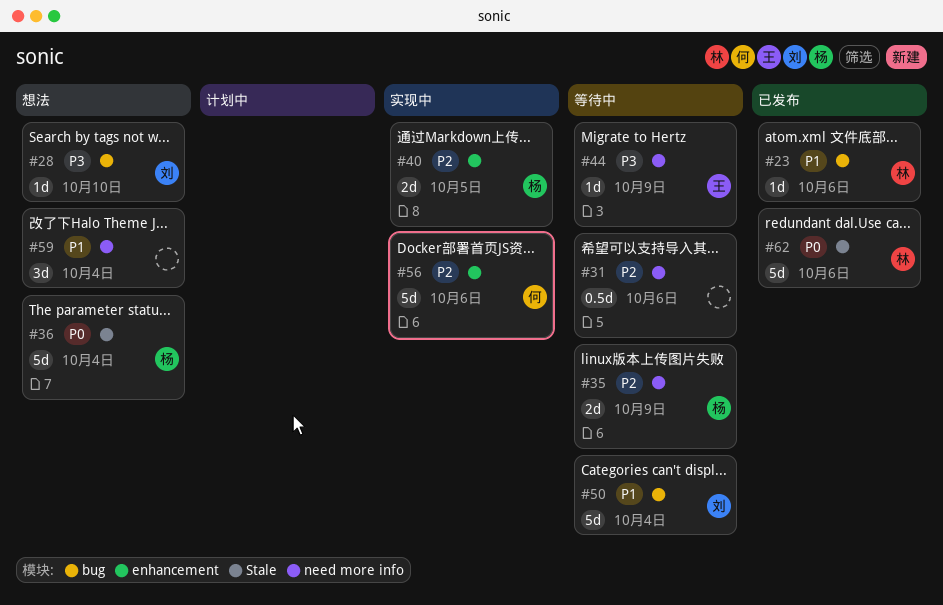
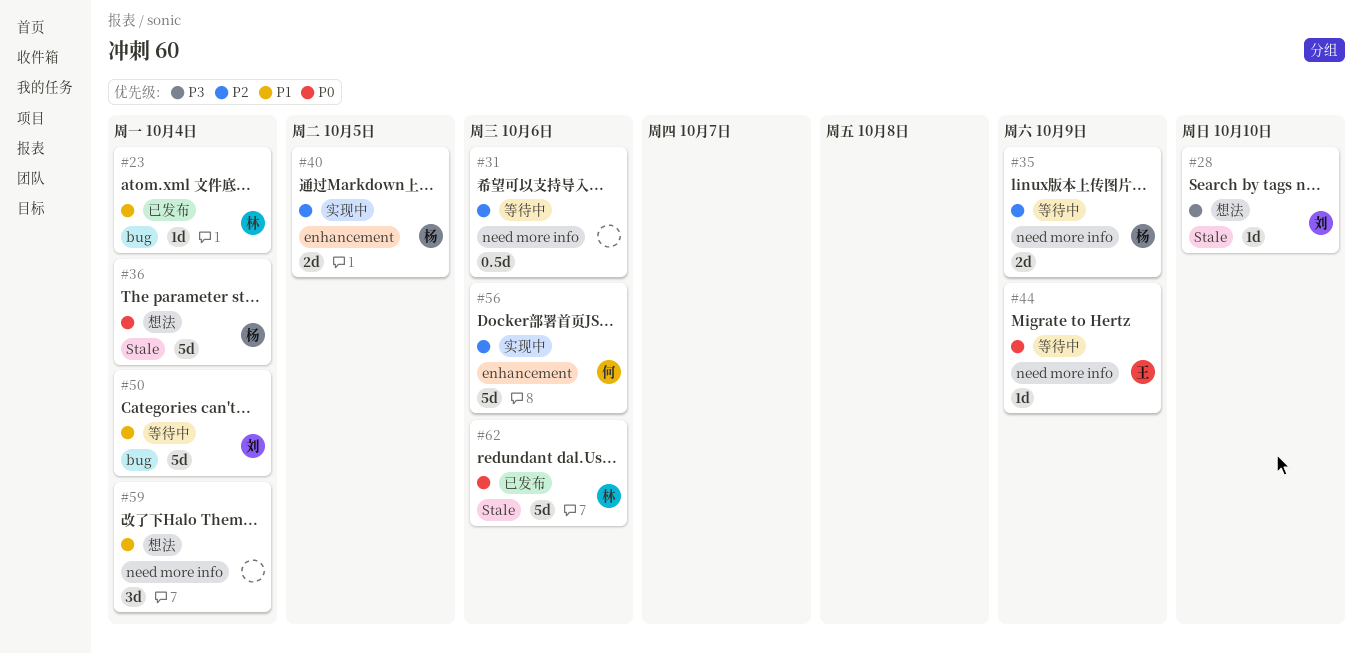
#23, due: Oct 6 -> Oct 4
#28, label: bug -> Stale
#44, priority: P3 -> P0

